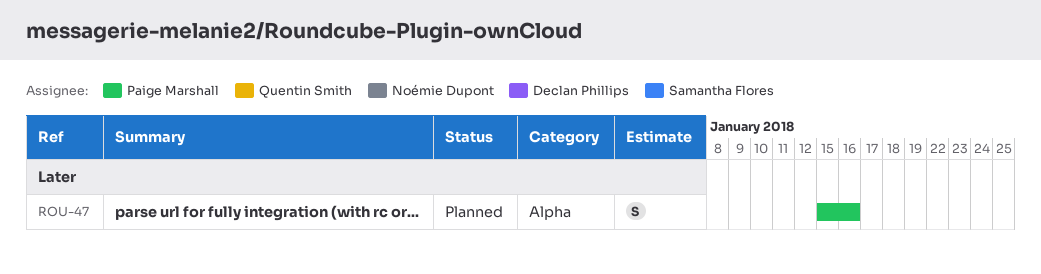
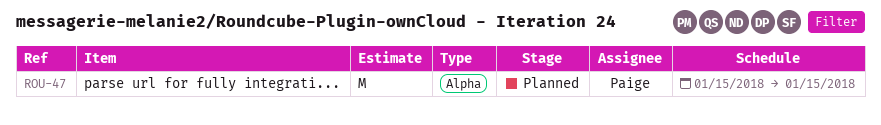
ROU-47, estimate: S -> M
ROU-47, due: Jan 16 -> Jan 15

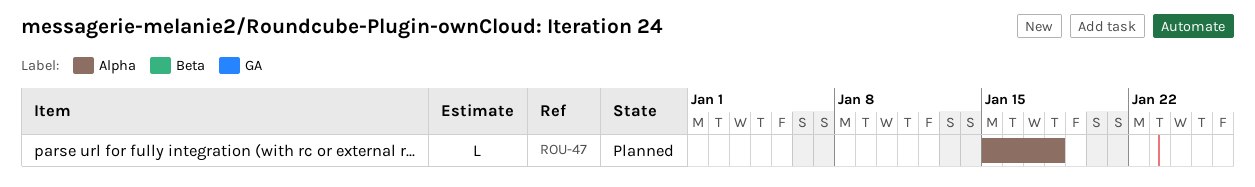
ROU-47, estimate: M -> L
ROU-47, due: Jan 15 -> Jan 18

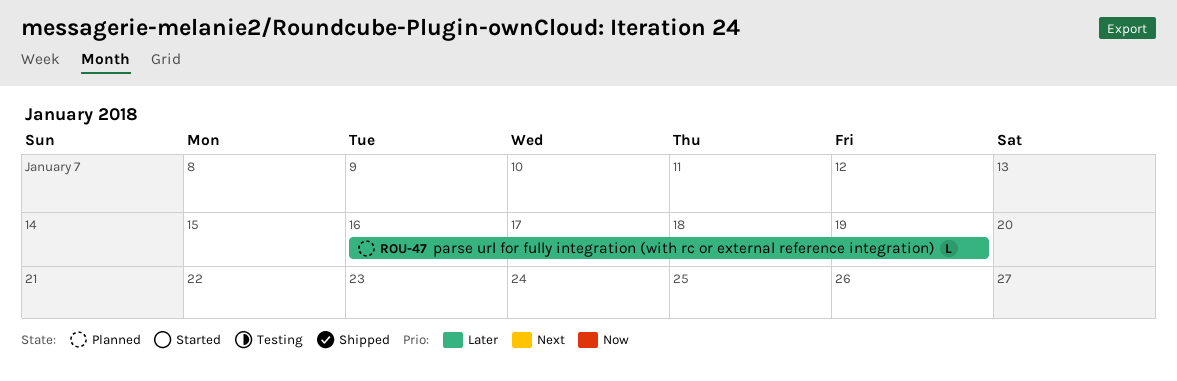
ROU-47, start: Jan 15 -> Jan 16
ROU-47, due: Jan 18 -> Jan 19

